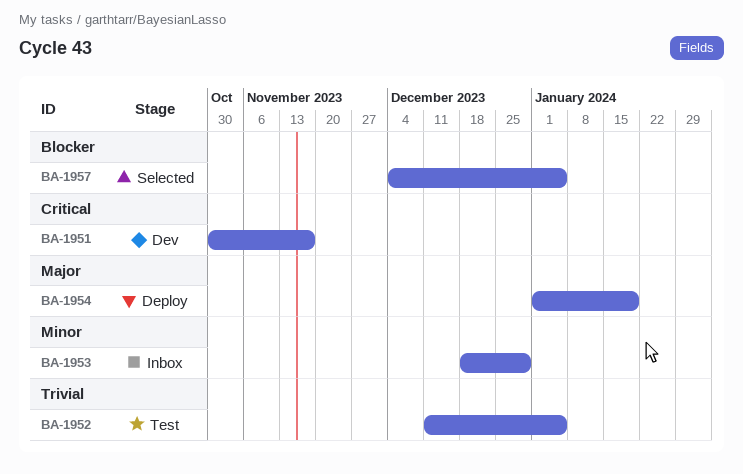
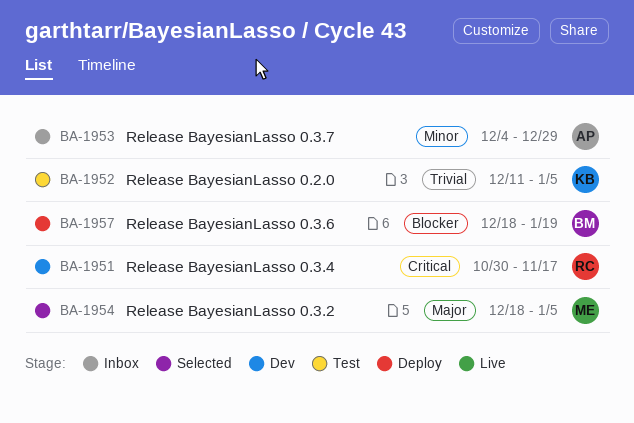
BA-1953, start: Dec 18 -> Dec 4
BA-1954, status: Deploy -> Selected
BA-1954, start: Jan 1 -> Dec 18
BA-1954, due: Jan 19 -> Jan 5
BA-1957, status: Selected -> Deploy
BA-1957, start: Dec 4 -> Dec 18
BA-1957, due: Jan 5 -> Jan 19

